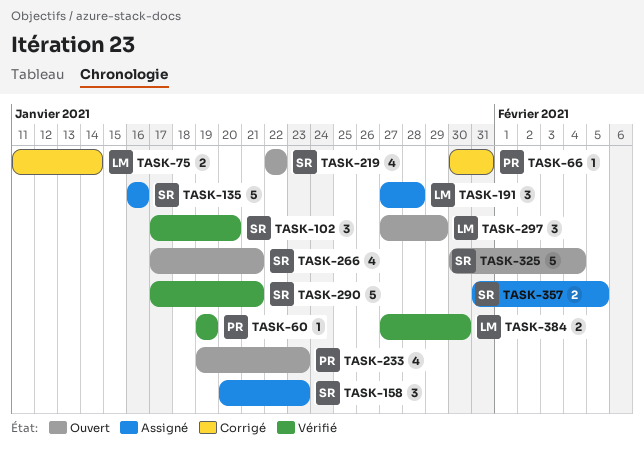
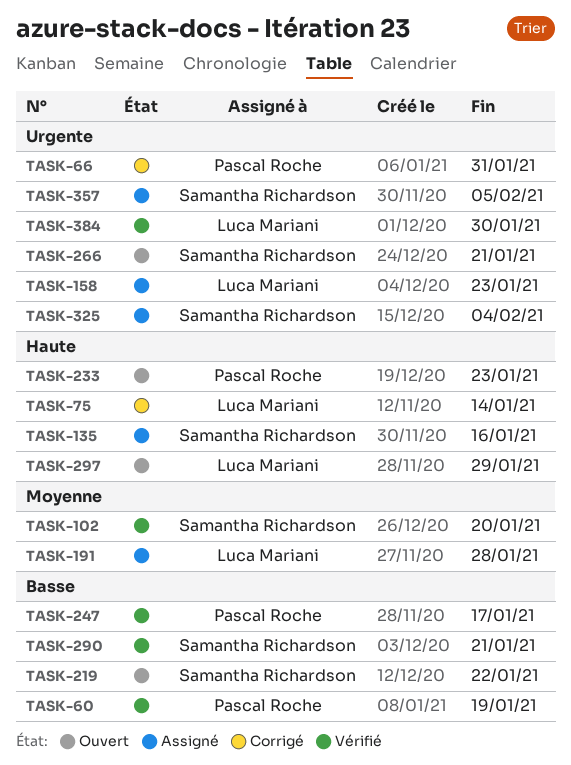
TASK-158, owner: Samantha Richardson -> Luca Mariani
TASK-247: none -> present
TASK-325, status: Ouvert -> Assigné

